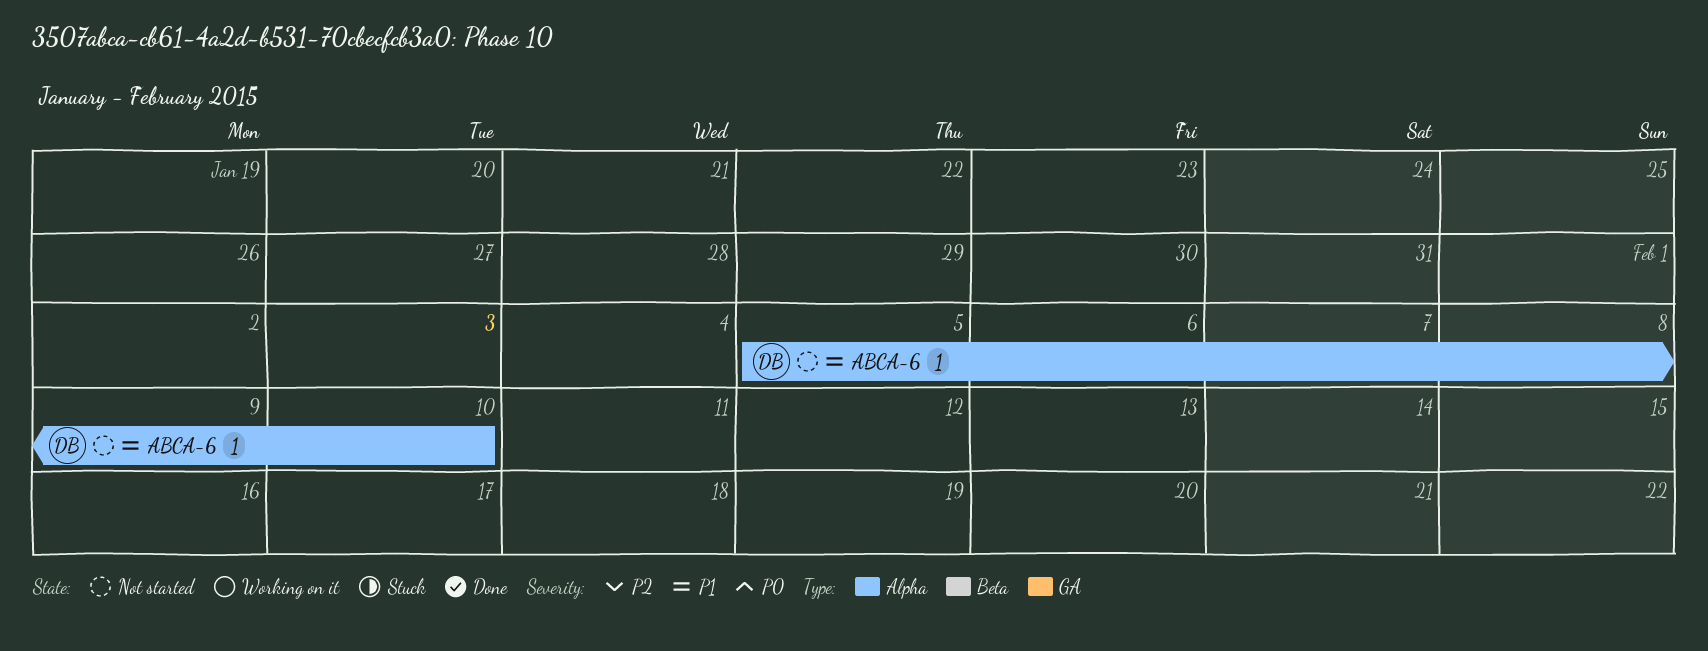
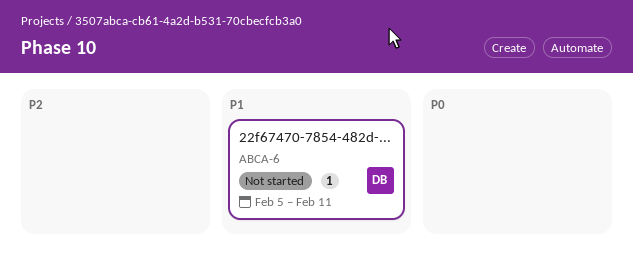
ABCA-6, due: Feb 10 -> Feb 11

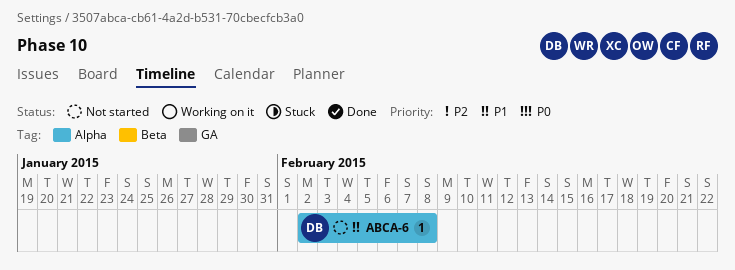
ABCA-6, start: Feb 5 -> Feb 2
ABCA-6, due: Feb 11 -> Feb 8

